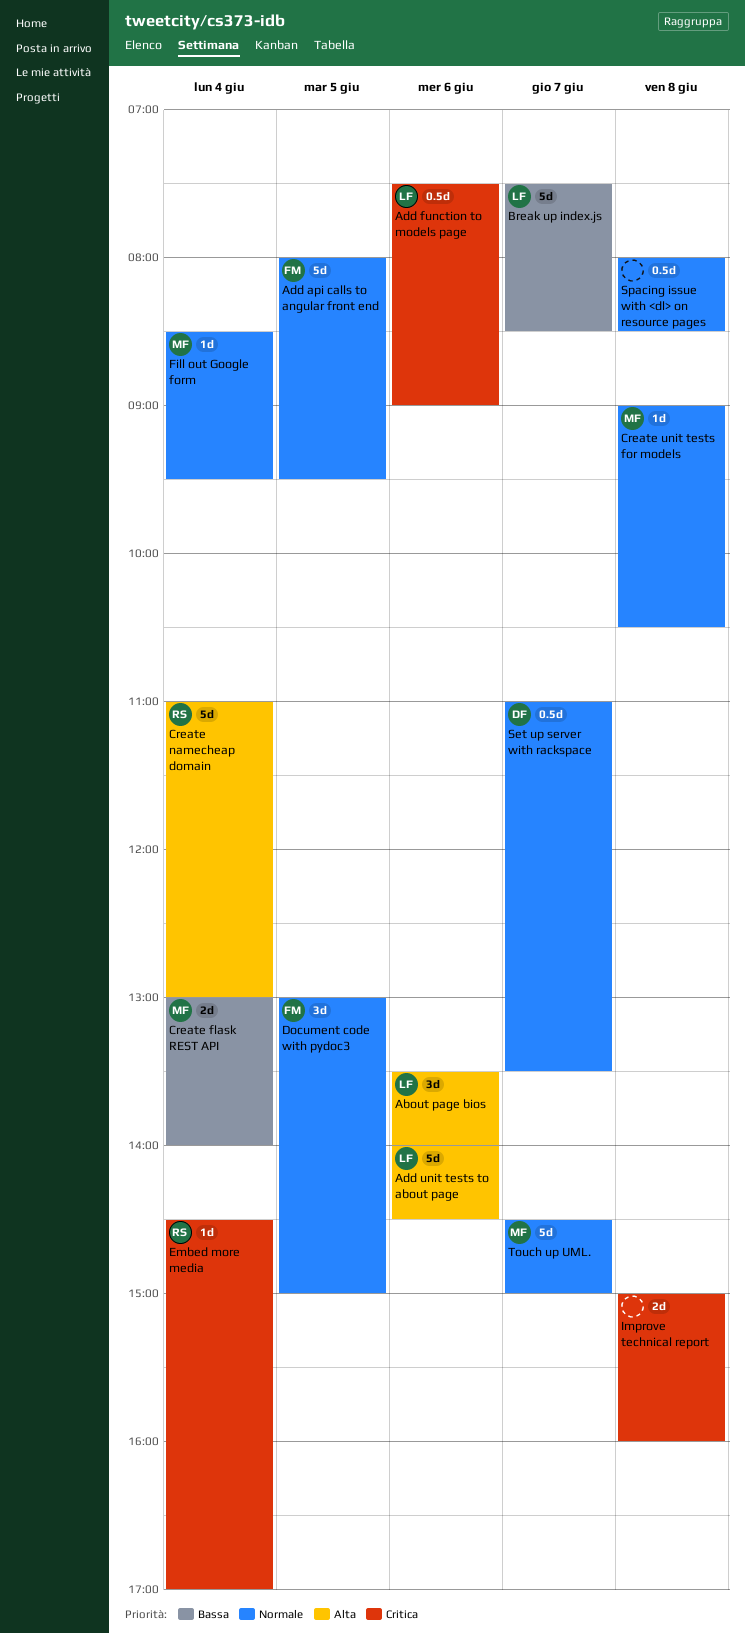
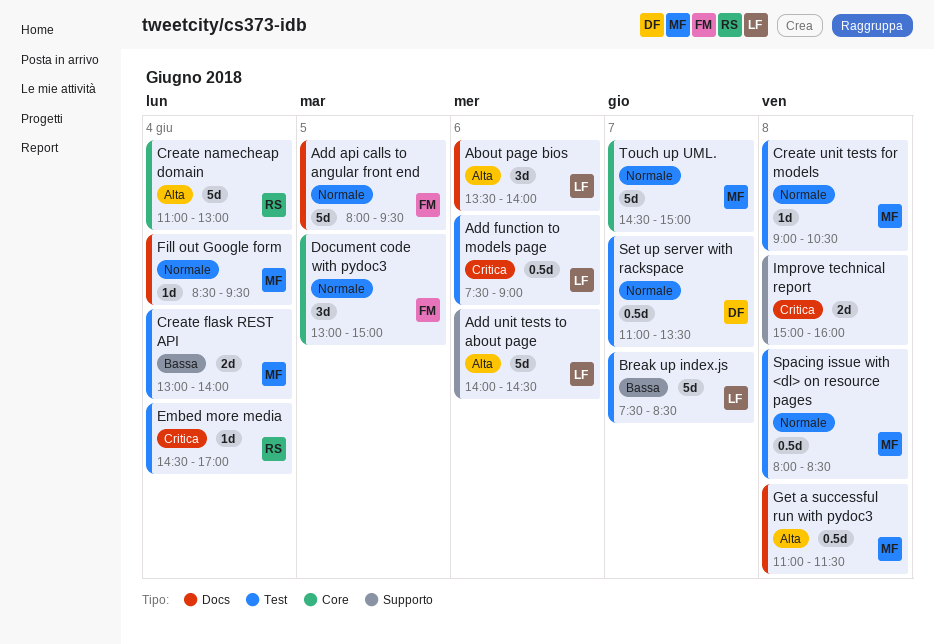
Get a successful run with pydoc3: none -> present
Spacing issue with <dl> on resource pages, owner: none -> MF

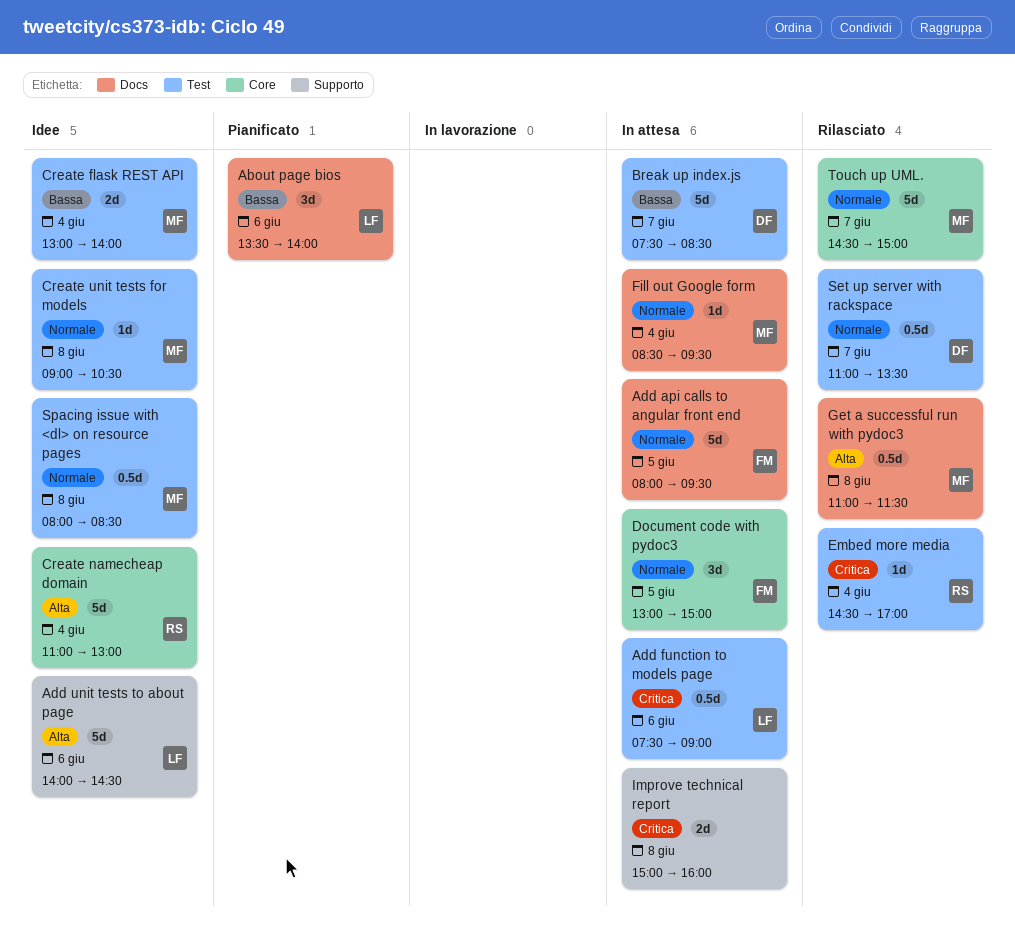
About page bios, priority: Alta -> Bassa
Break up index.js, owner: LF -> DF

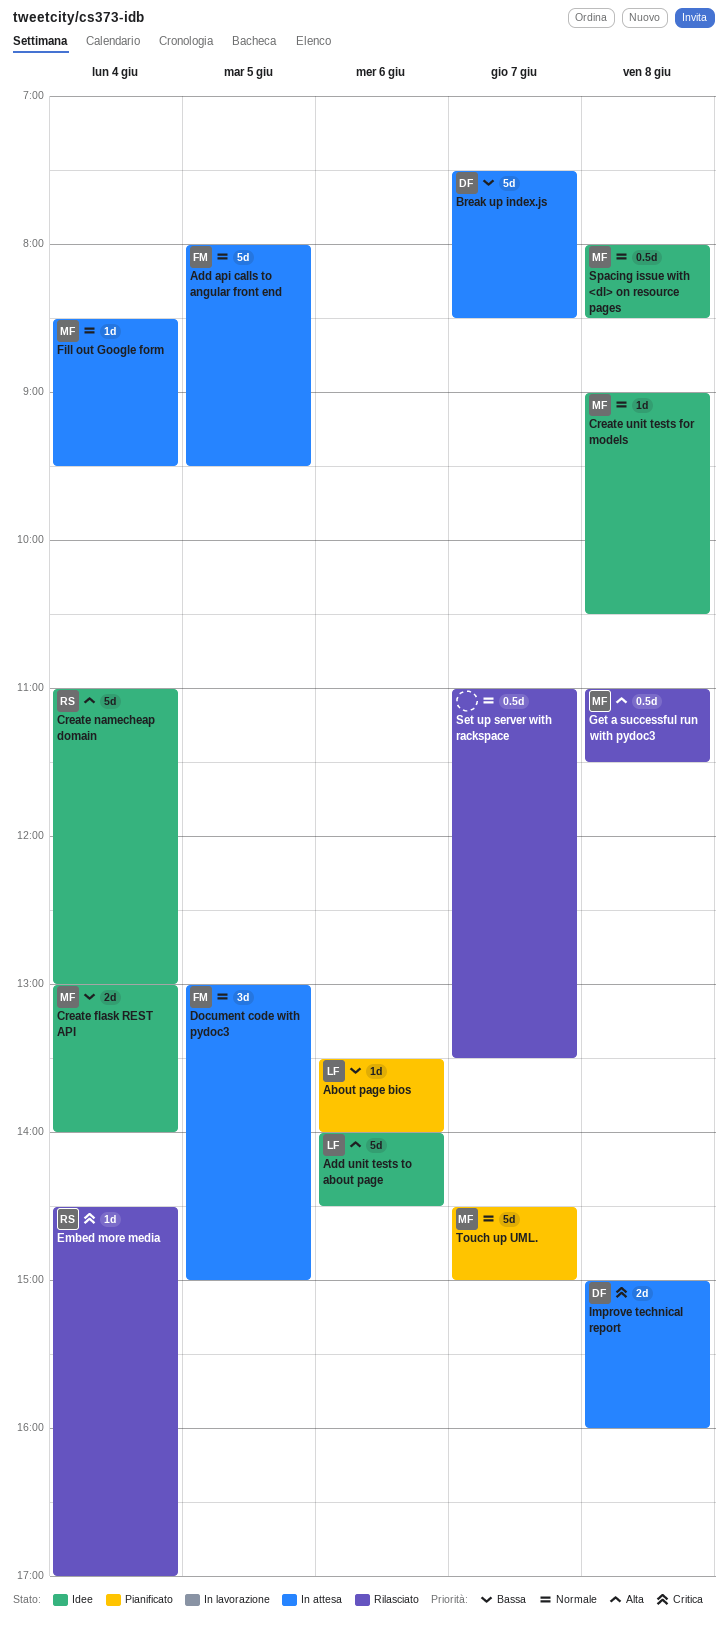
About page bios, estimate: 3d -> 1d
Add function to models page: present -> none
Improve technical report, owner: none -> DF
Set up server with rackspace, owner: DF -> none
Touch up UML., status: Rilasciato -> Pianificato

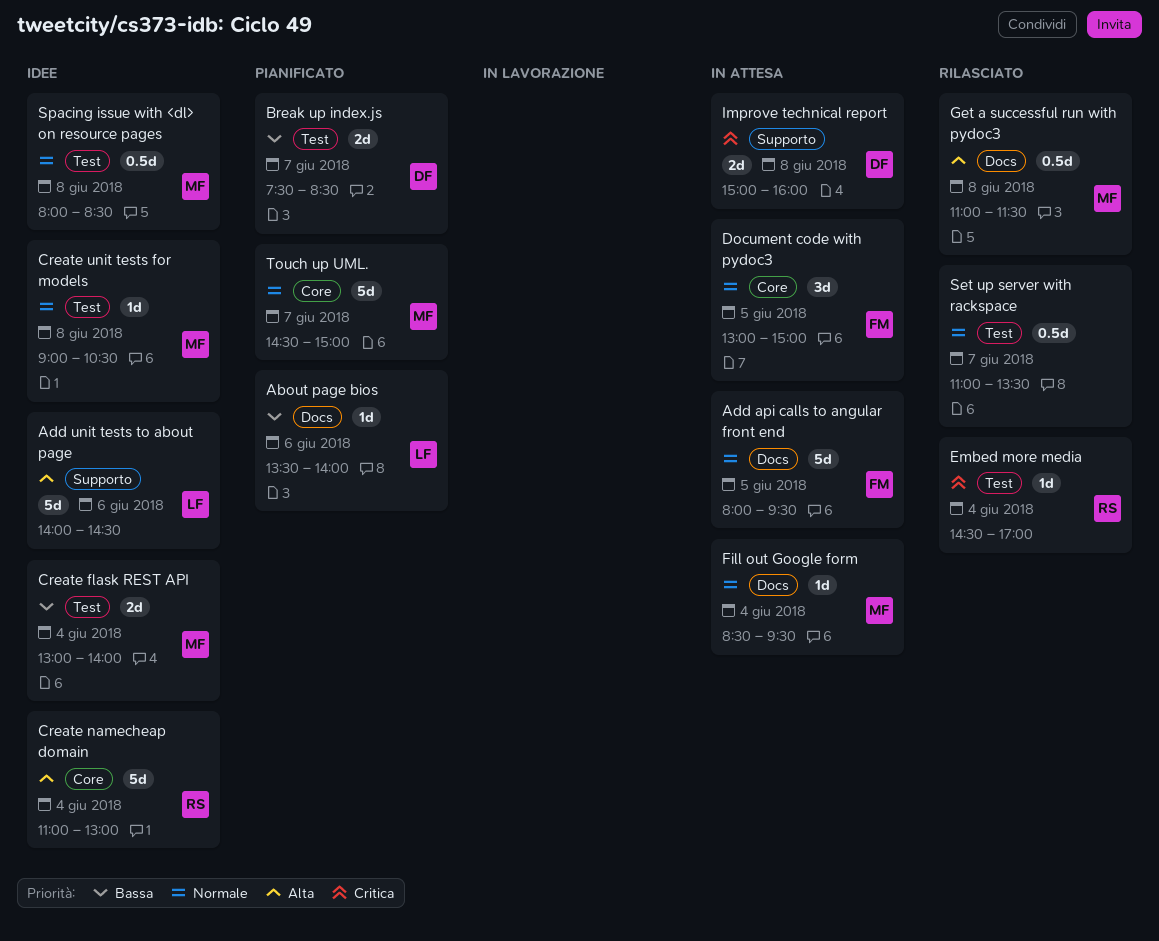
Break up index.js, status: In attesa -> Pianificato
Break up index.js, estimate: 5d -> 2d

